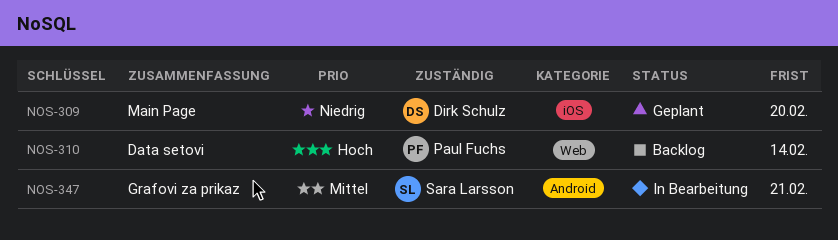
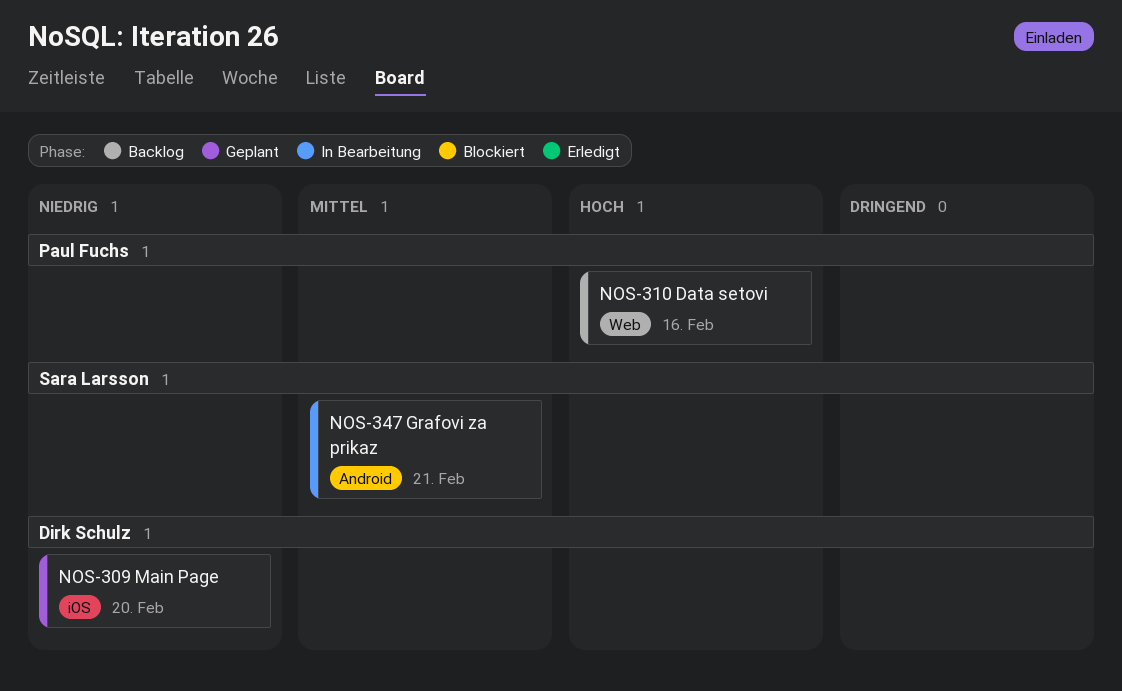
NOS-310, due: Feb 14 -> Feb 16

